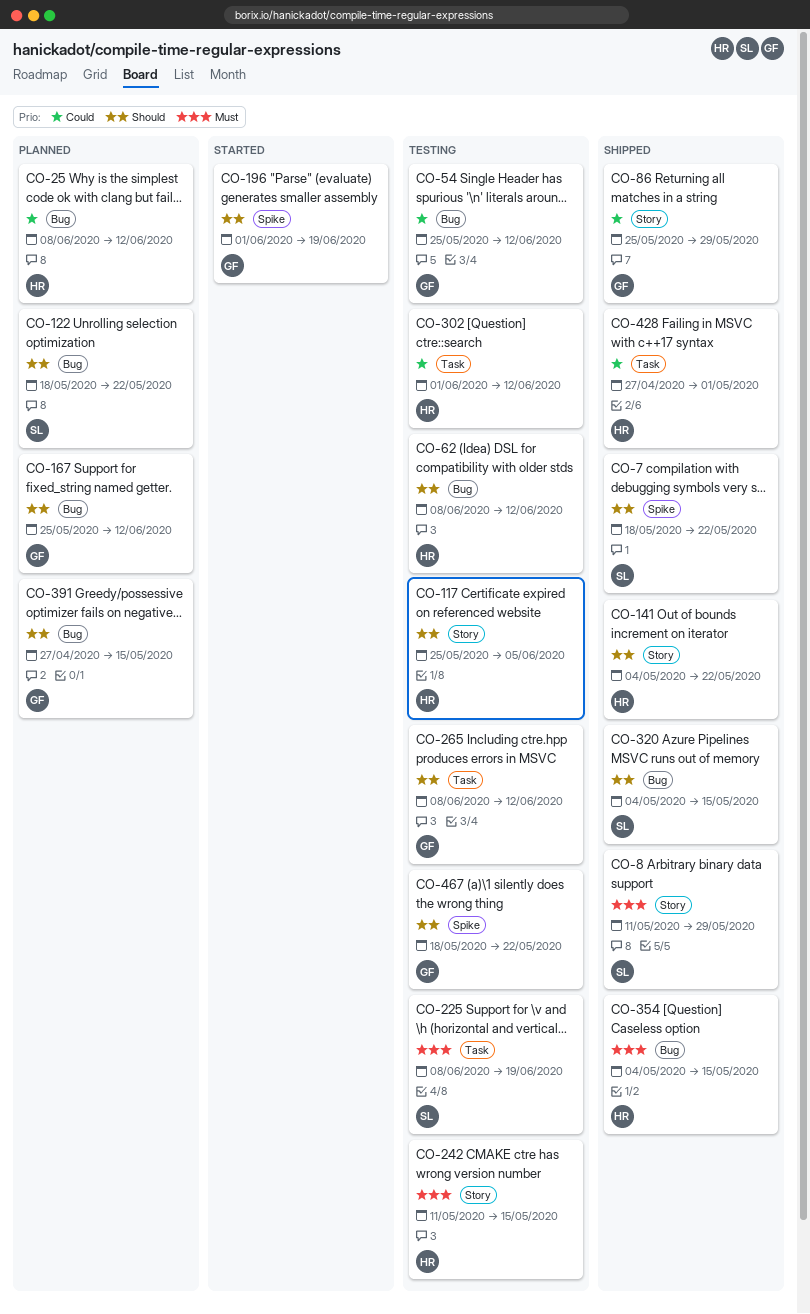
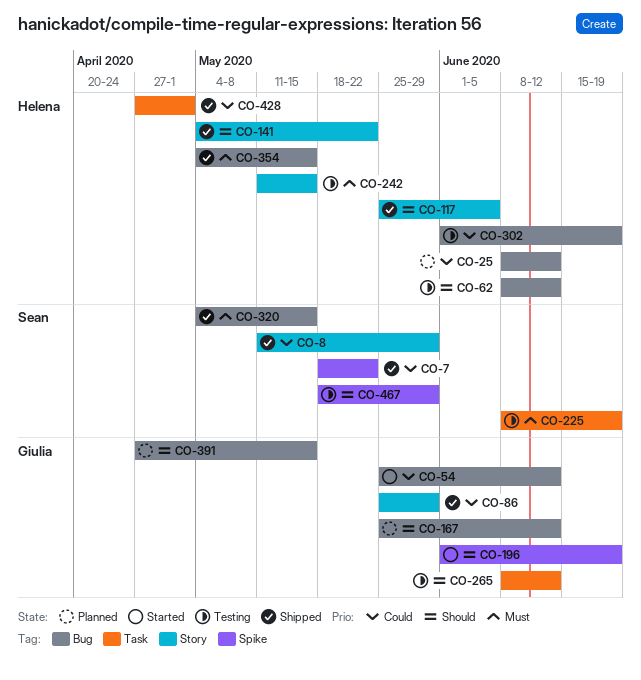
CO-7, priority: Should -> Could
CO-8, priority: Must -> Could
CO-54, status: Testing -> Started
CO-117, status: Testing -> Shipped
CO-122: present -> none
CO-302, label: Task -> Bug
CO-302, due: Jun 12 -> Jun 19
CO-320, priority: Should -> Must
CO-467, owner: Giulia -> Sean
CO-467, due: May 22 -> May 29

